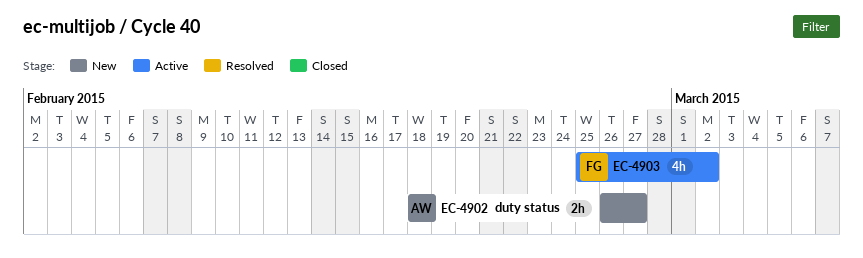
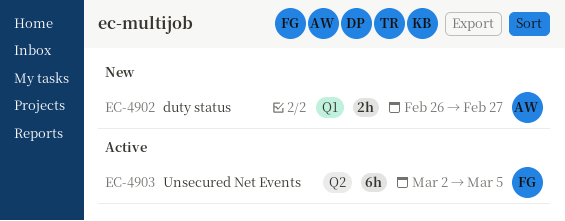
EC-4903, estimate: 4h -> 6h
EC-4903, start: Feb 25 -> Mar 2
EC-4903, due: Mar 2 -> Mar 5

